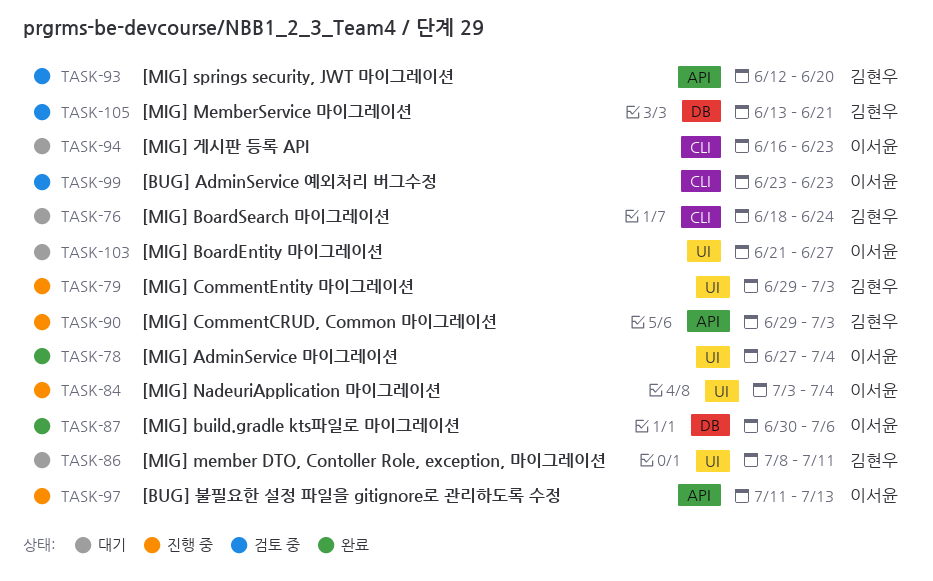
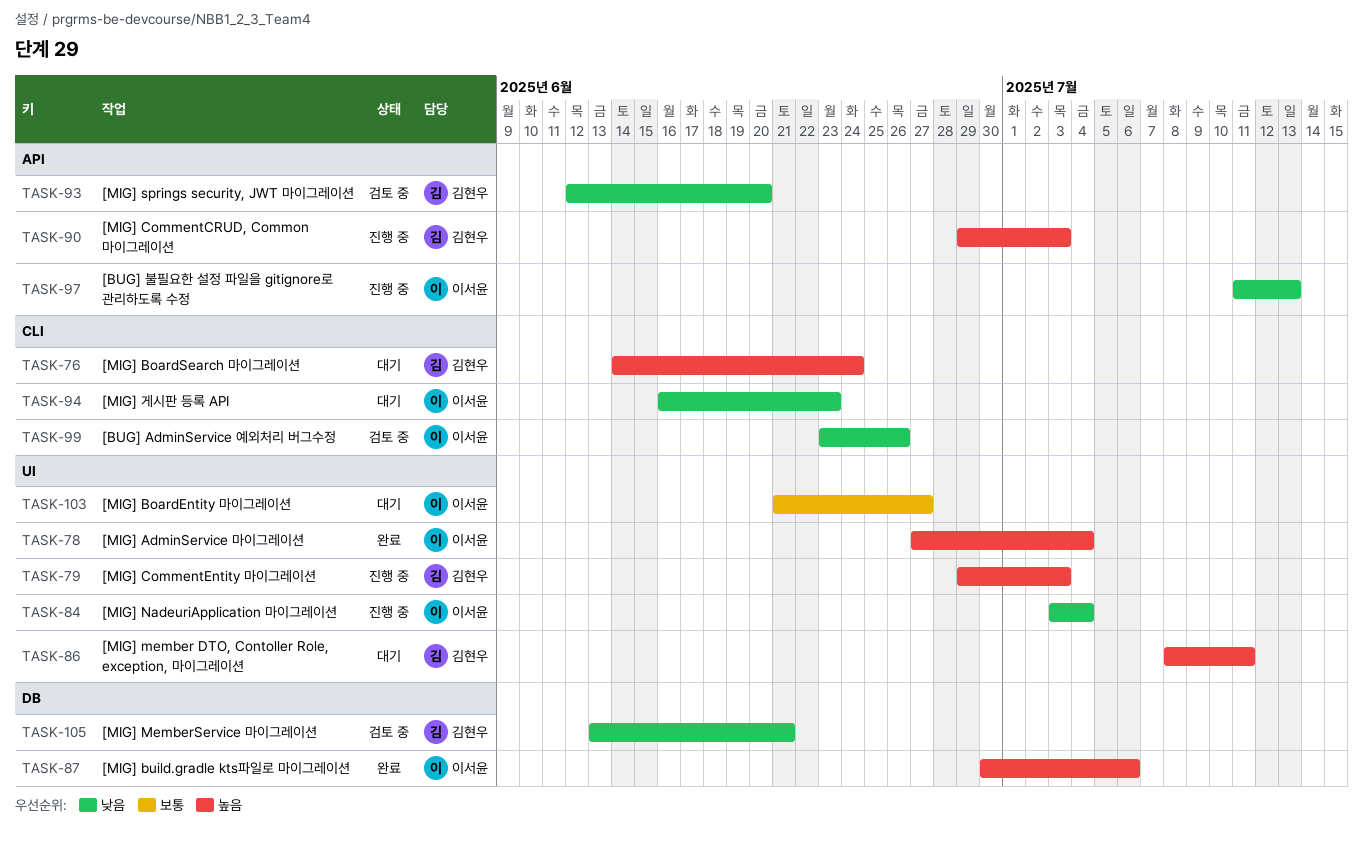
TASK-76, start: Jun 18 -> Jun 14
TASK-99, due: Jun 23 -> Jun 26

